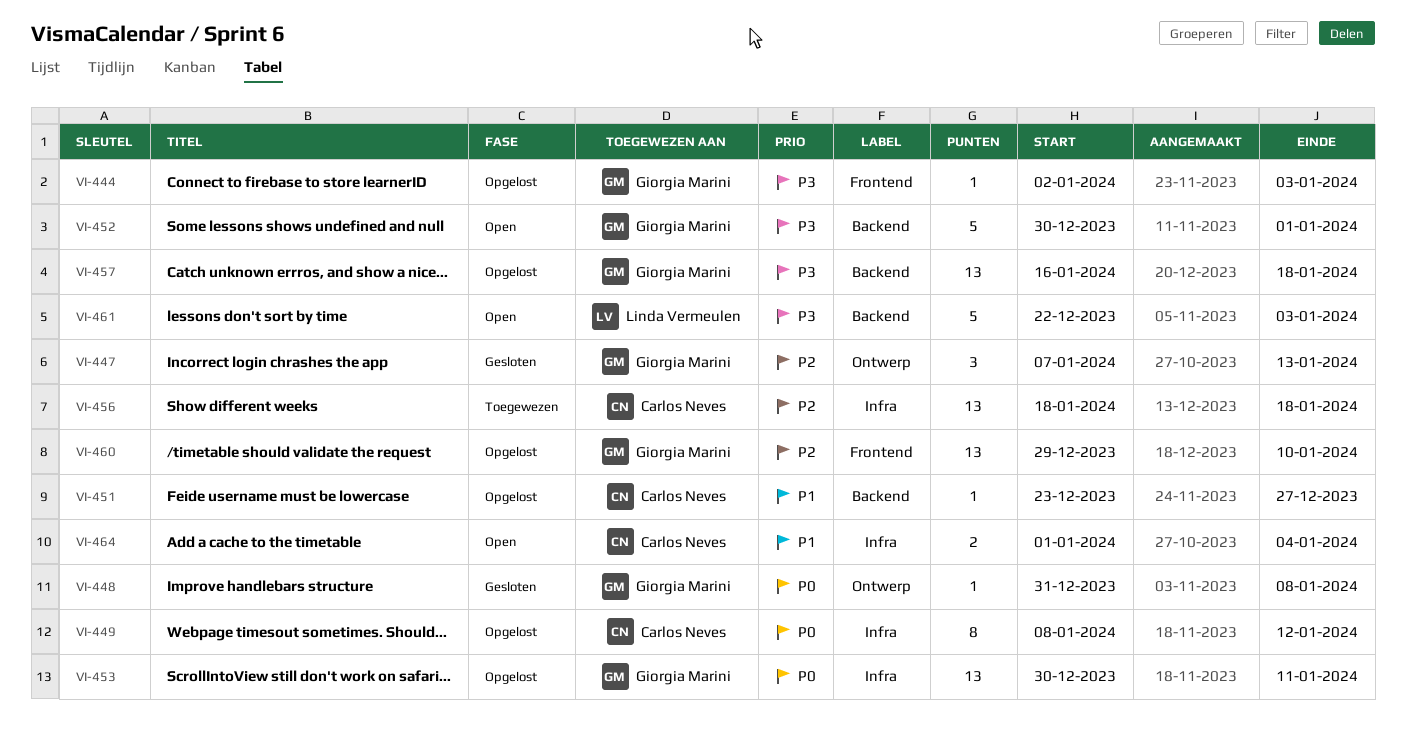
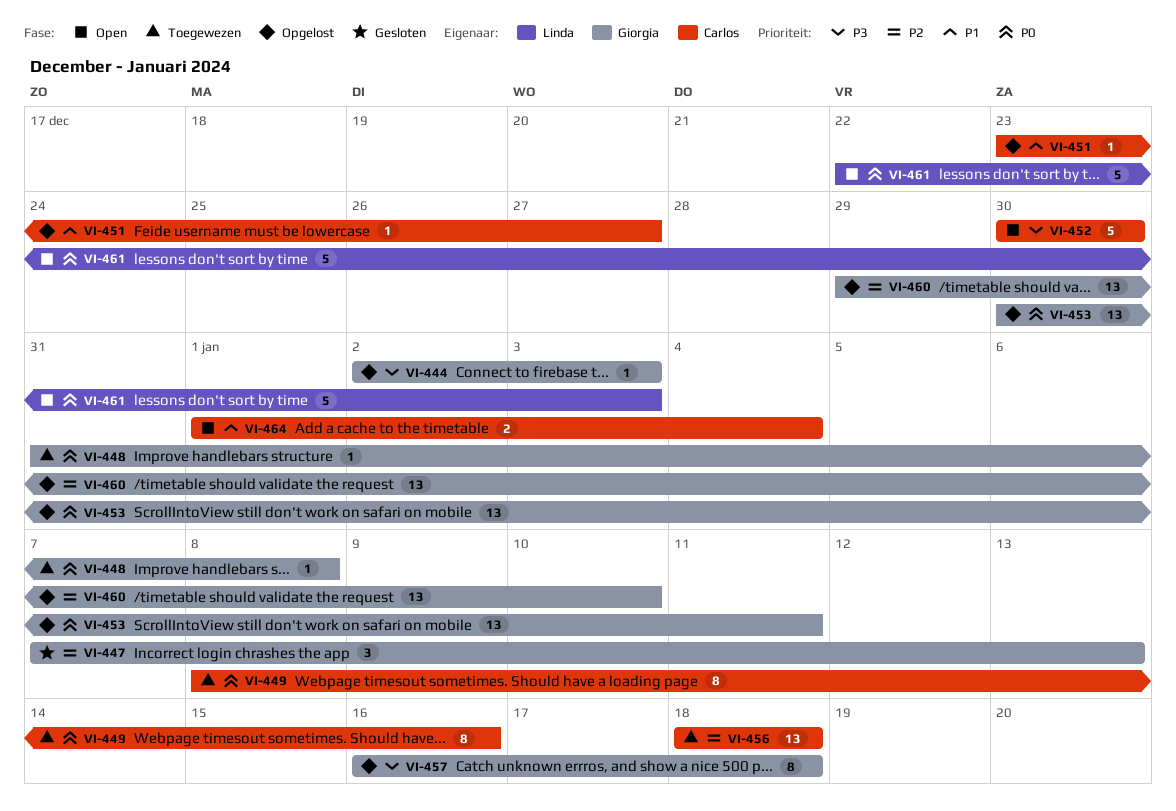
VI-448, status: Gesloten -> Toegewezen
VI-449, status: Opgelost -> Toegewezen
VI-449, due: Jan 12 -> Jan 16
VI-452, owner: Giorgia Marini -> Carlos Neves
VI-452, due: Jan 1 -> Dec 30
VI-457, estimate: 13 -> 8
VI-461, priority: P3 -> P0

